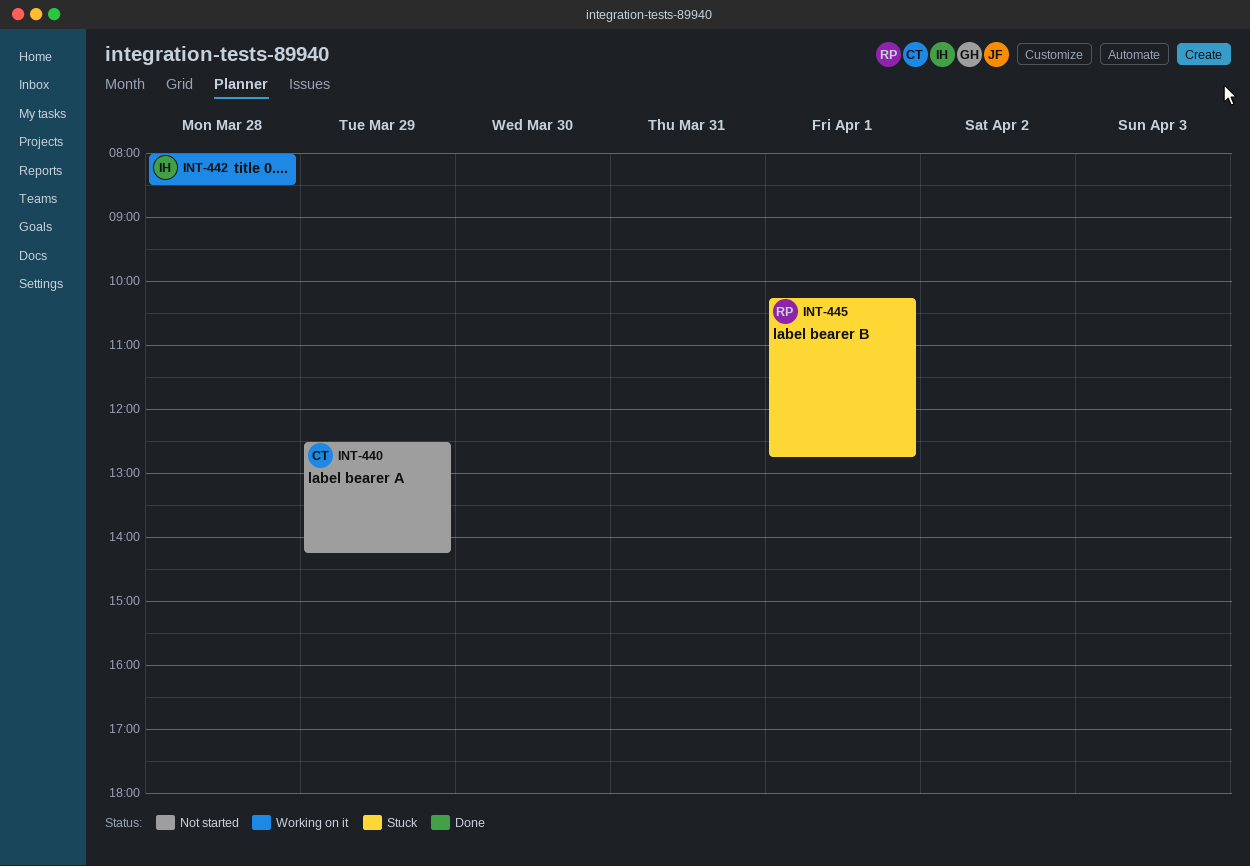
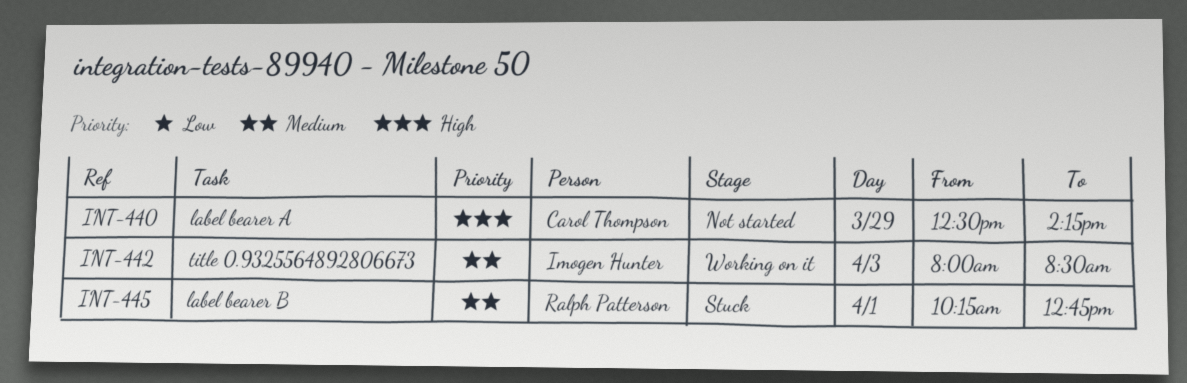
INT-442, day: Mar 28 -> Apr 3

